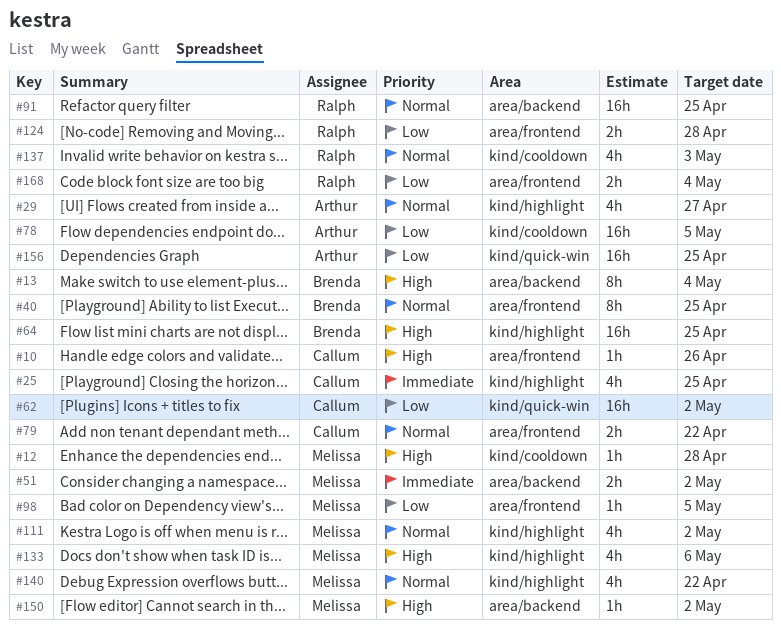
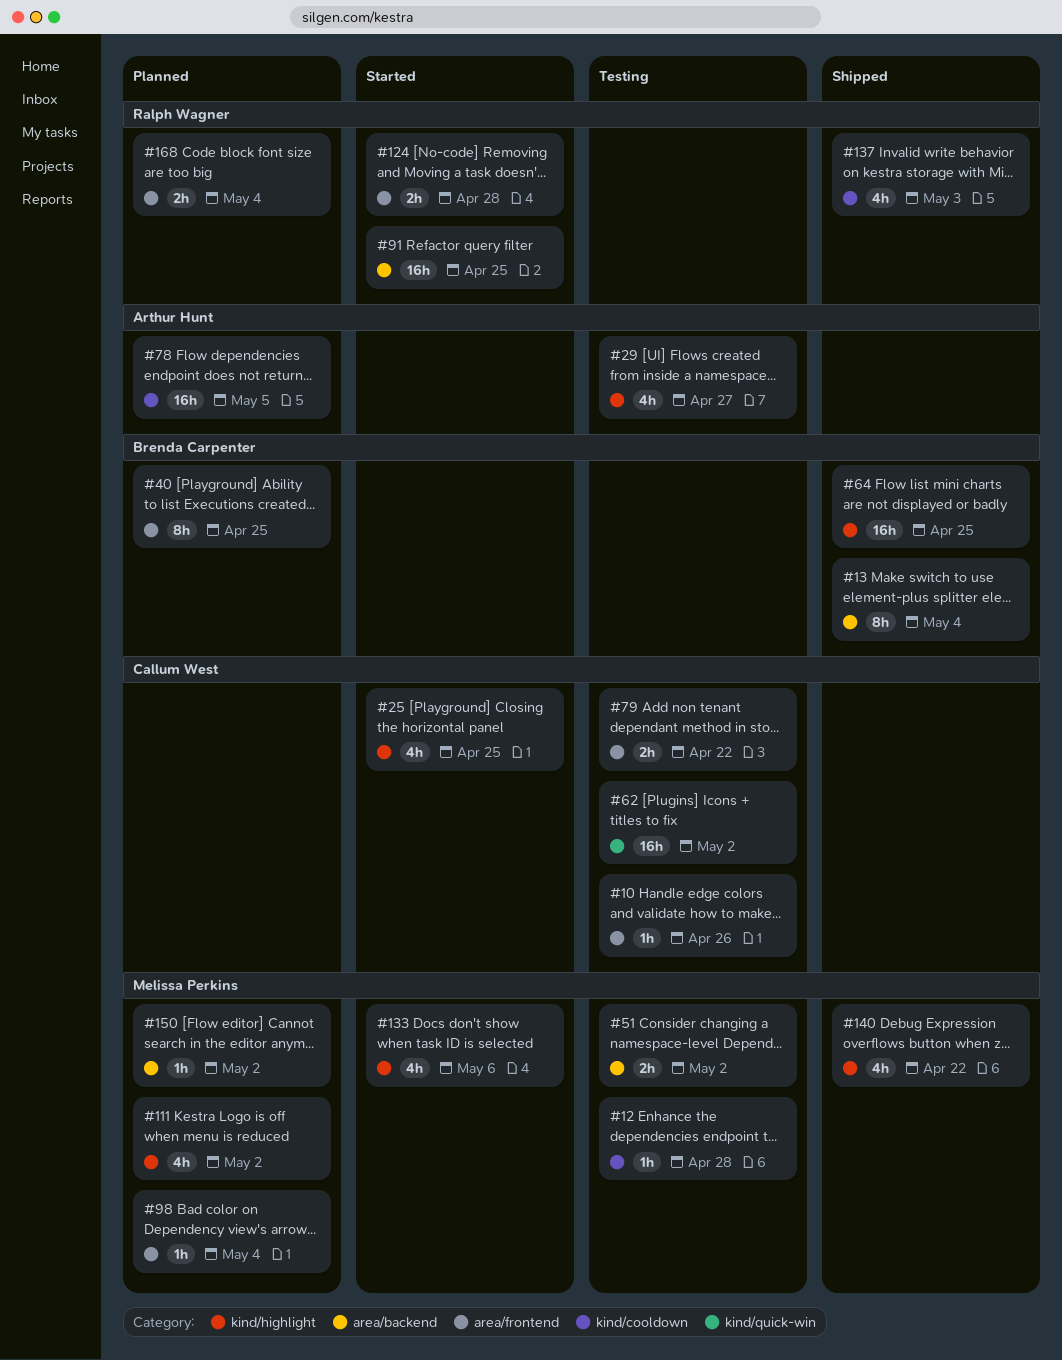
#98, due: May 5 -> May 4
#156: present -> none

